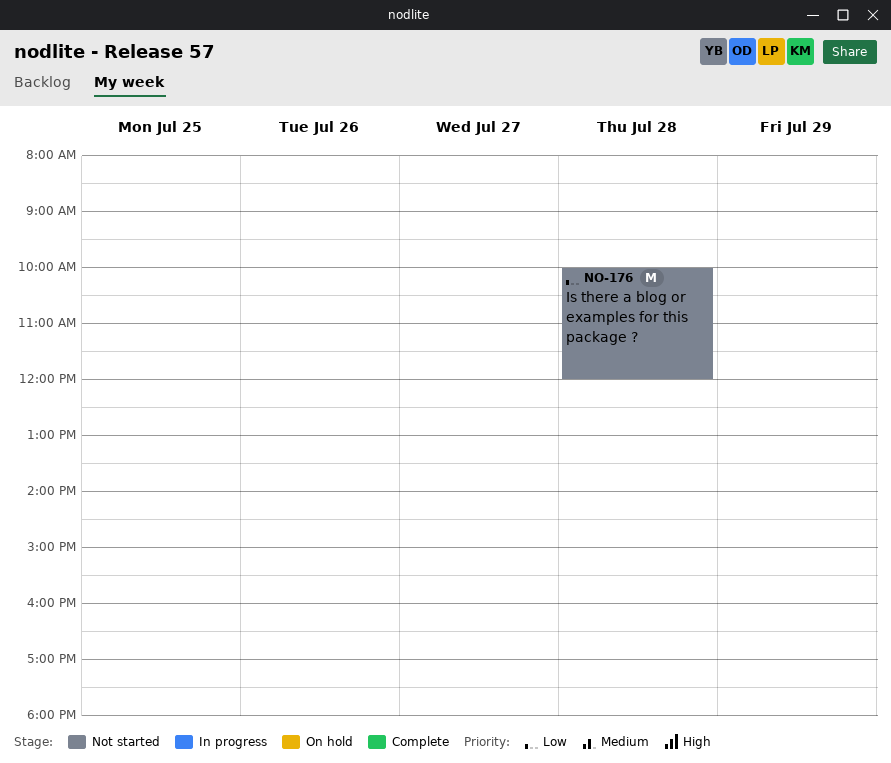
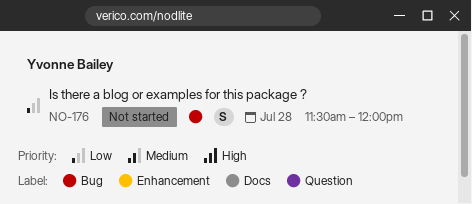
NO-176, estimate: M -> S
NO-176, begins: 10:00 -> 11:30

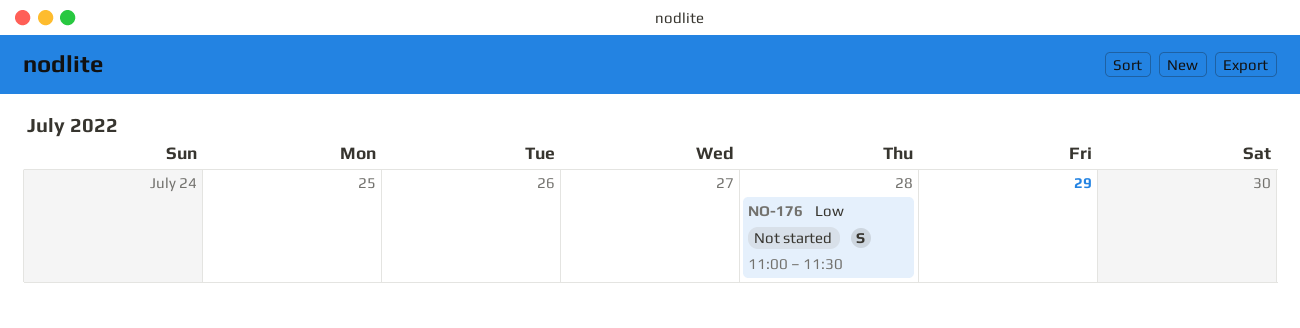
NO-176, begins: 11:30 -> 11:00
NO-176, ends: 12:00 -> 11:30

